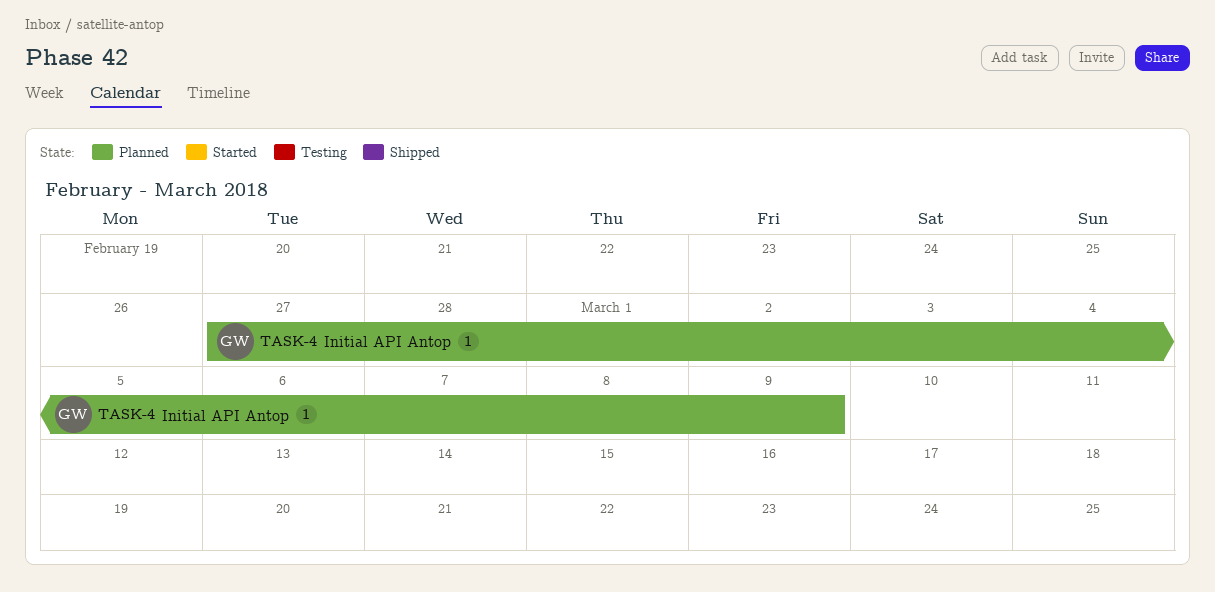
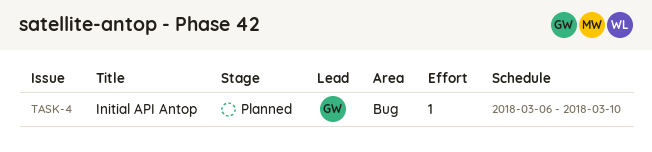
TASK-4, start: Feb 27 -> Mar 6
TASK-4, due: Mar 9 -> Mar 10

